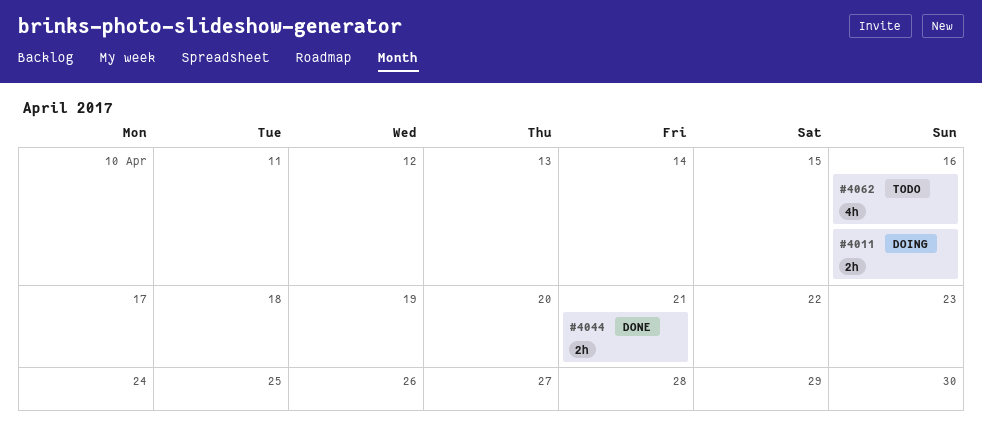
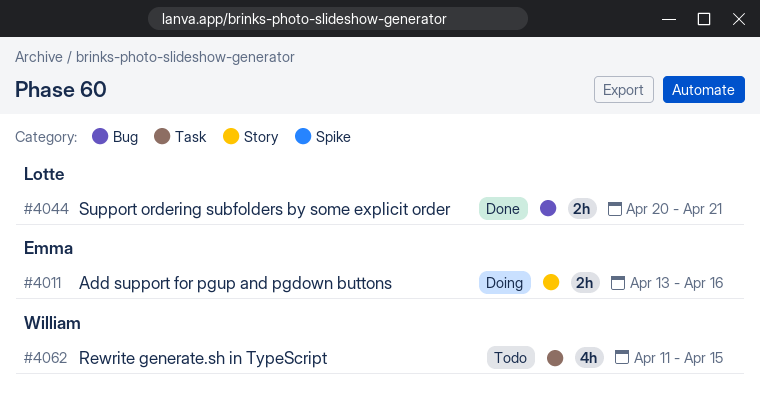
#4062, due: Apr 16 -> Apr 15

